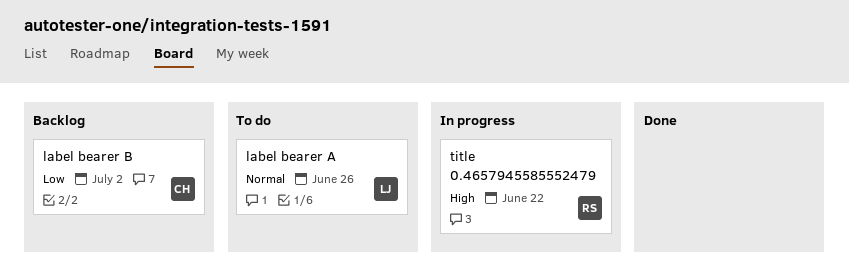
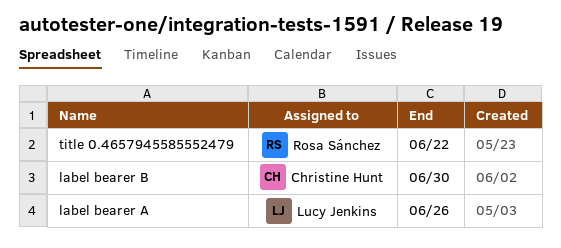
label bearer B, due: Jul 2 -> Jun 30

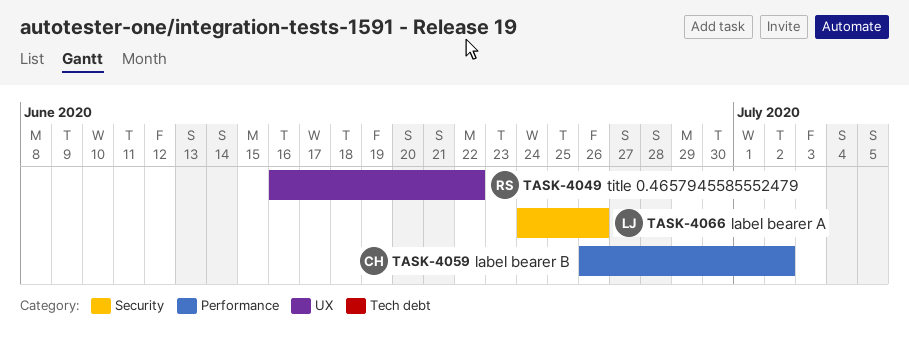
label bearer B, due: Jun 30 -> Jul 2

